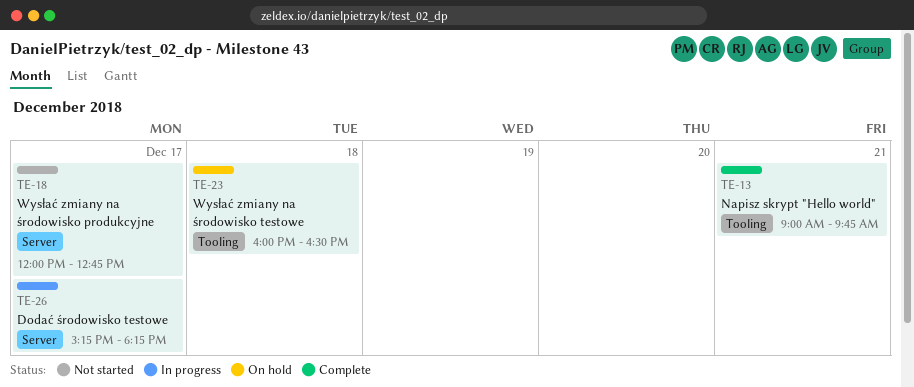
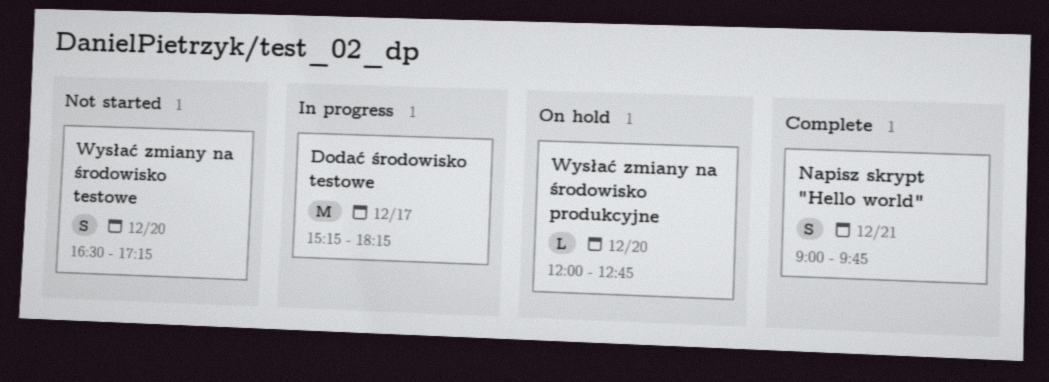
Wysłać zmiany na środowisko produkcyjne, status: Not started -> On hold
Wysłać zmiany na środowisko produkcyjne, day: Dec 17 -> Dec 20
Wysłać zmiany na środowisko testowe, status: On hold -> Not started
Wysłać zmiany na środowisko testowe, day: Dec 18 -> Dec 20
Wysłać zmiany na środowisko testowe, begins: 16:00 -> 16:30
Wysłać zmiany na środowisko testowe, ends: 16:30 -> 17:15

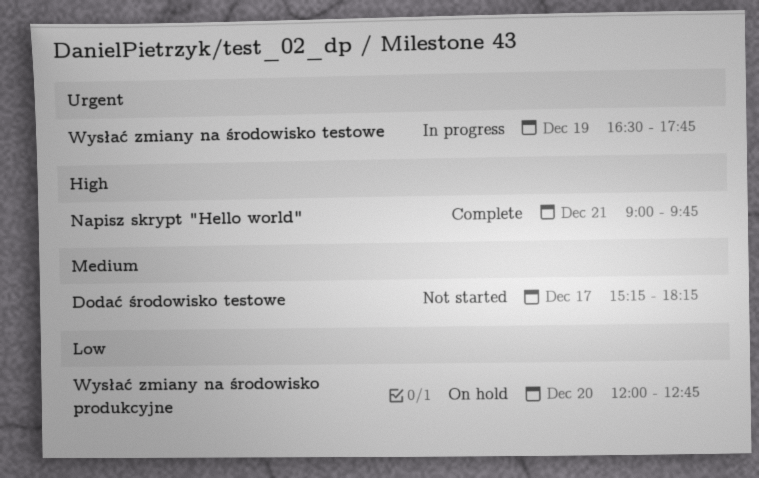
Dodać środowisko testowe, status: In progress -> Not started
Wysłać zmiany na środowisko testowe, status: Not started -> In progress
Wysłać zmiany na środowisko testowe, day: Dec 20 -> Dec 19
Wysłać zmiany na środowisko testowe, ends: 17:15 -> 17:45

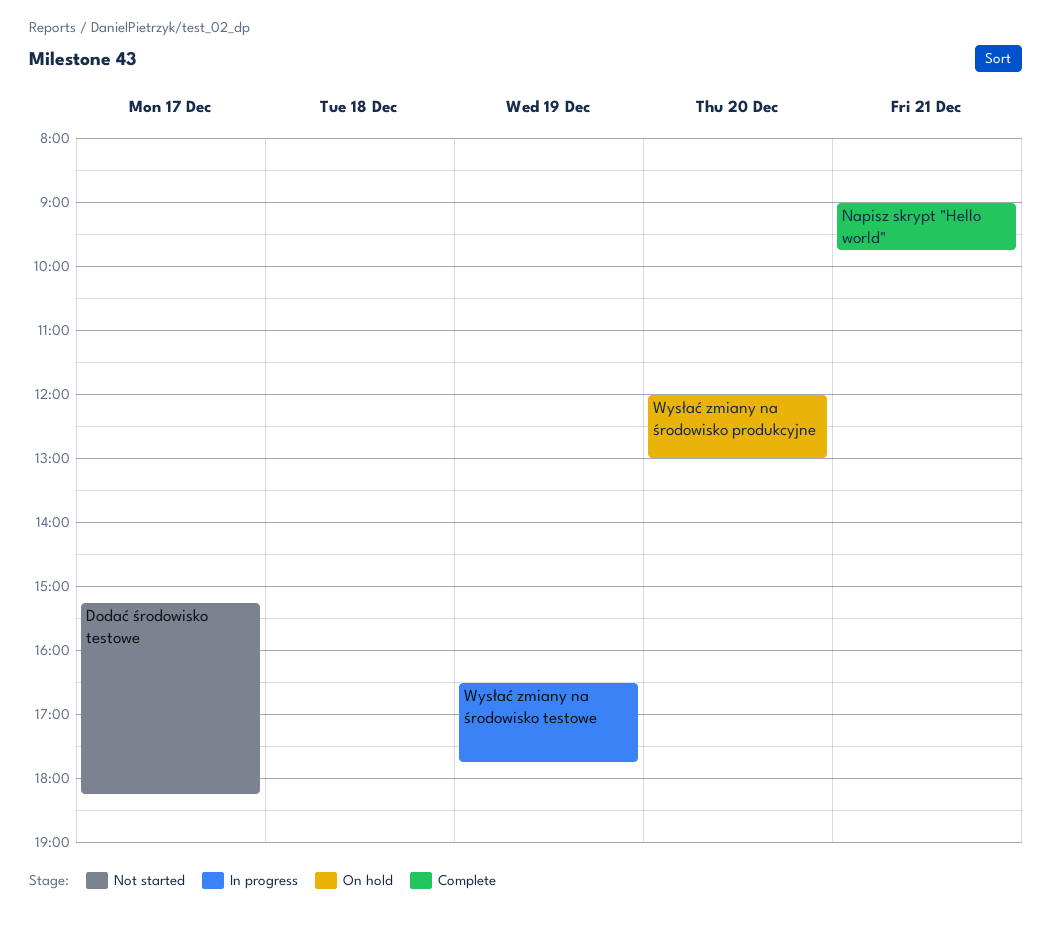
Wysłać zmiany na środowisko produkcyjne, ends: 12:45 -> 13:00

